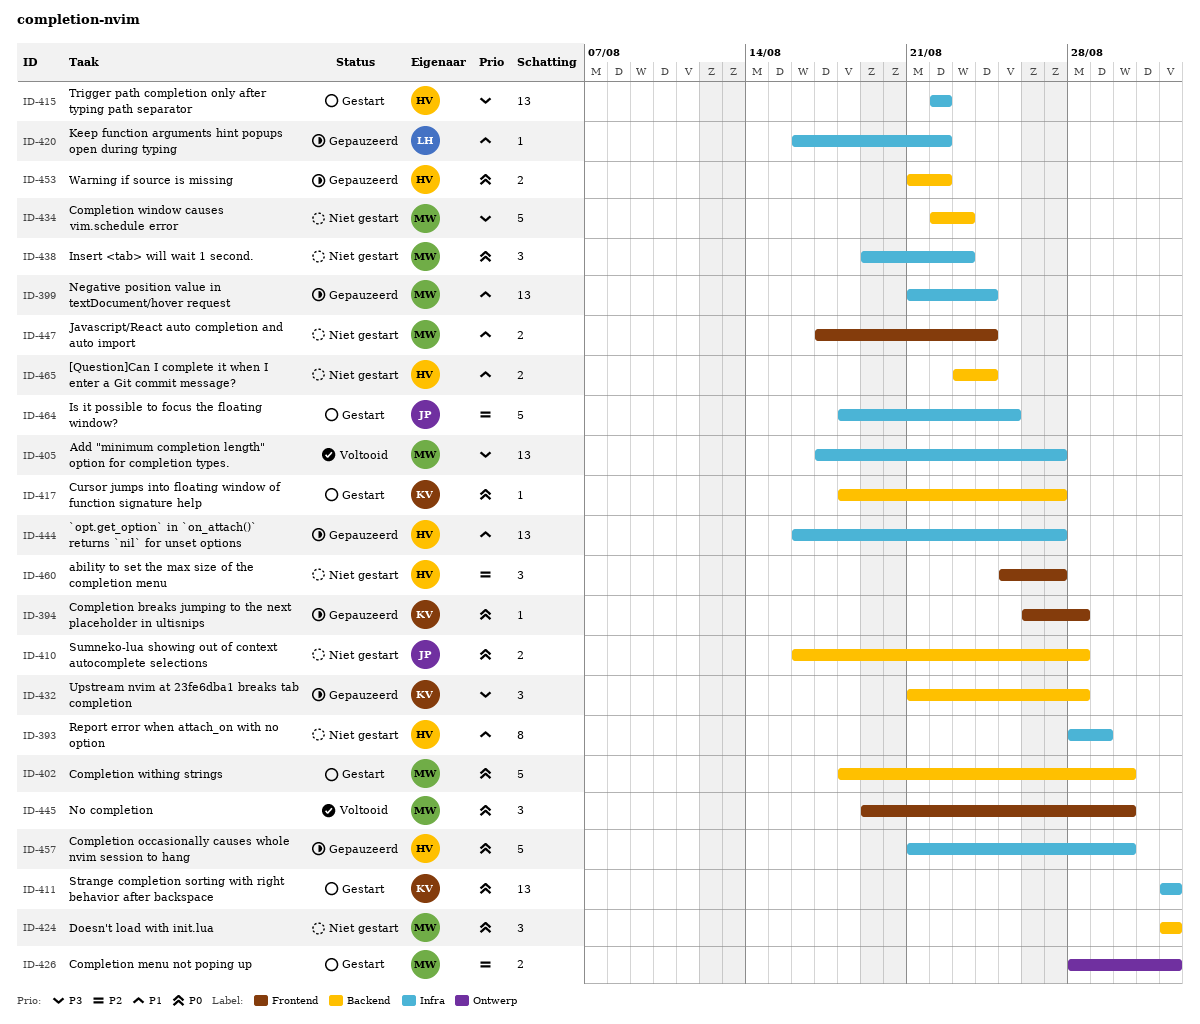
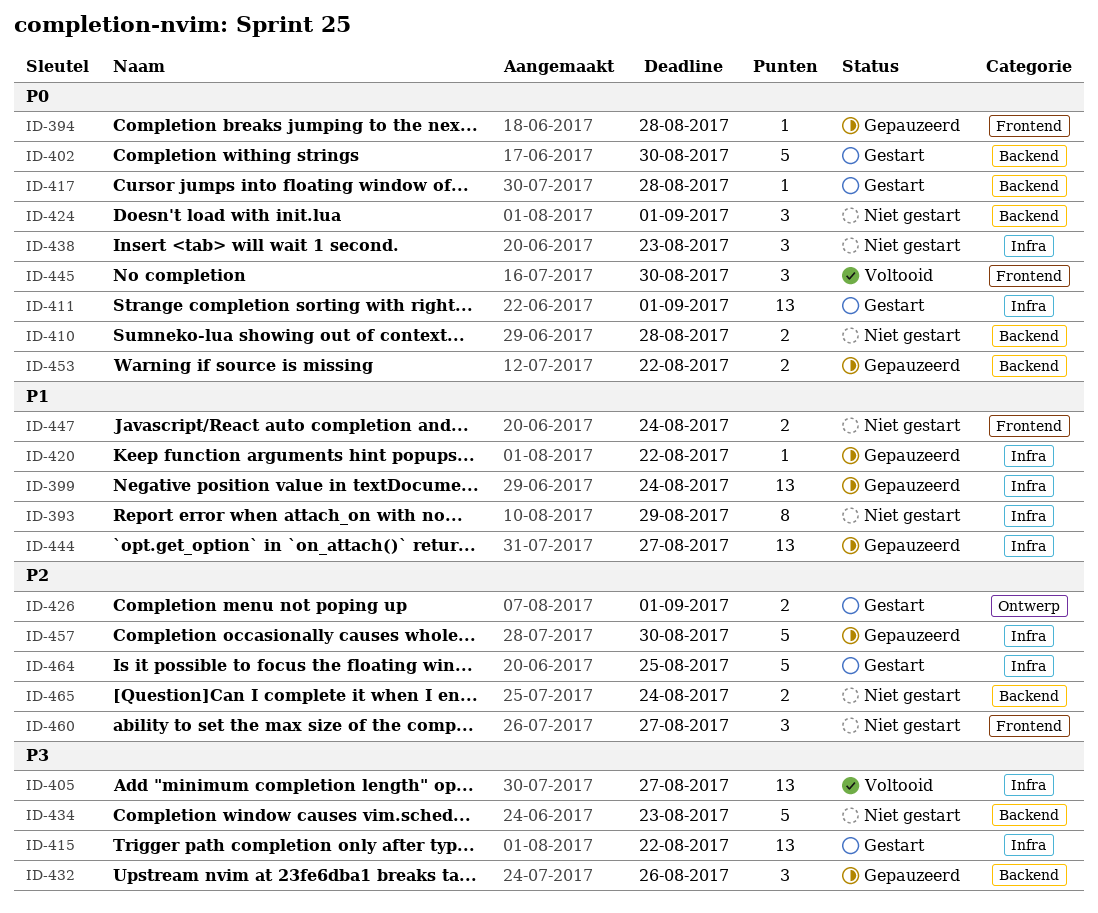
ID-417, due: Aug 27 -> Aug 28
ID-432, due: Aug 28 -> Aug 26
ID-457, priority: P0 -> P2
ID-465, priority: P1 -> P2

